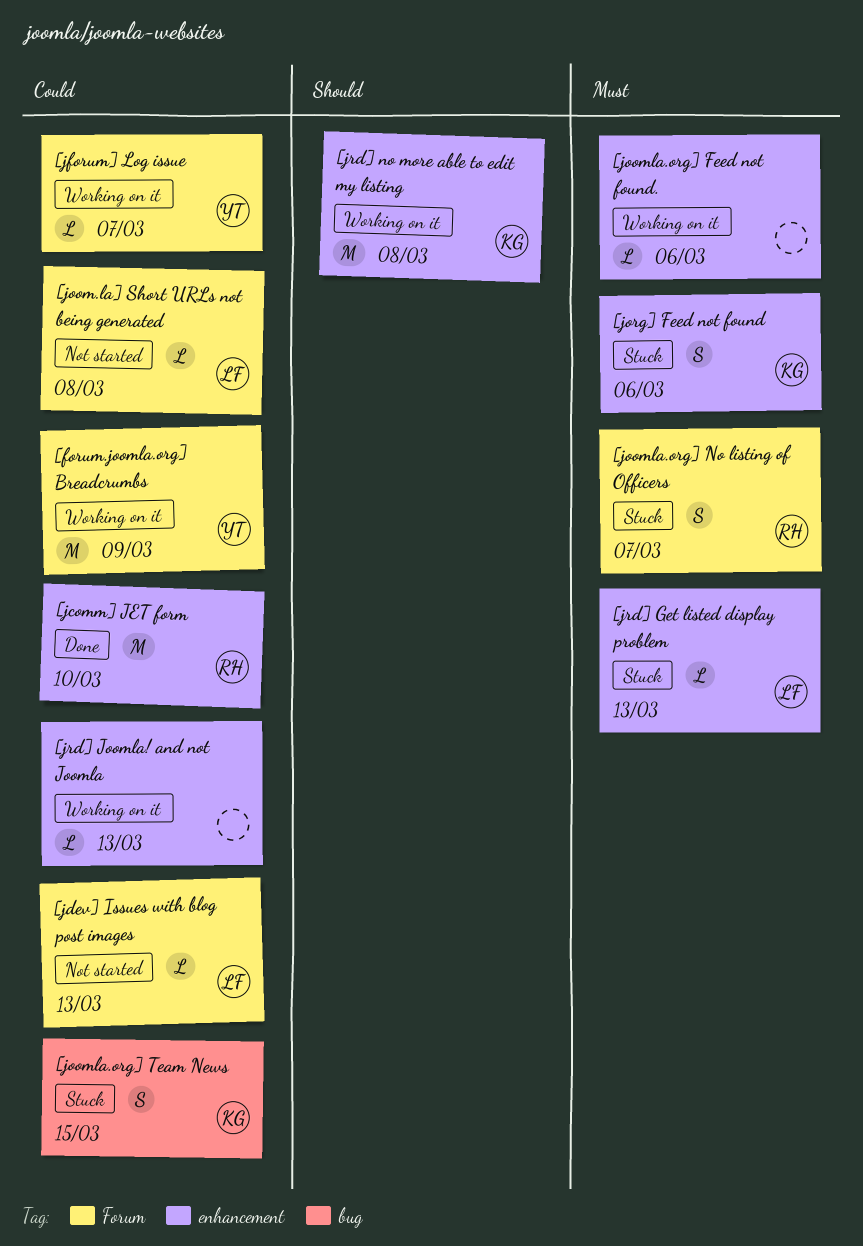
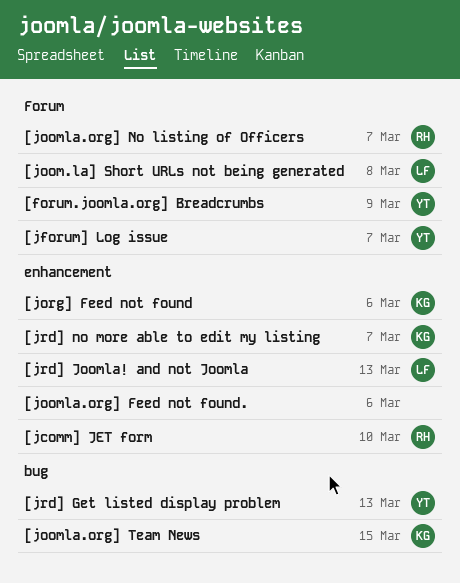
[jdev] Issues with blog post images: present -> none
[jrd] Get listed display problem, owner: LF -> YT
[jrd] Get listed display problem, label: enhancement -> bug
[jrd] Joomla! and not Joomla, owner: none -> LF
[jrd] no more able to edit my listing, due: Mar 8 -> Mar 7

